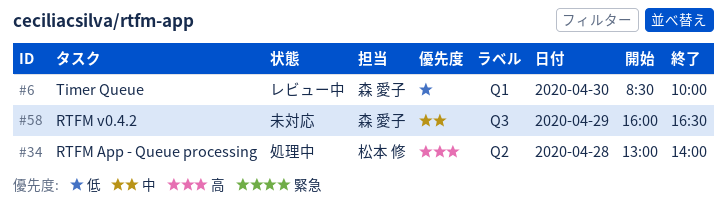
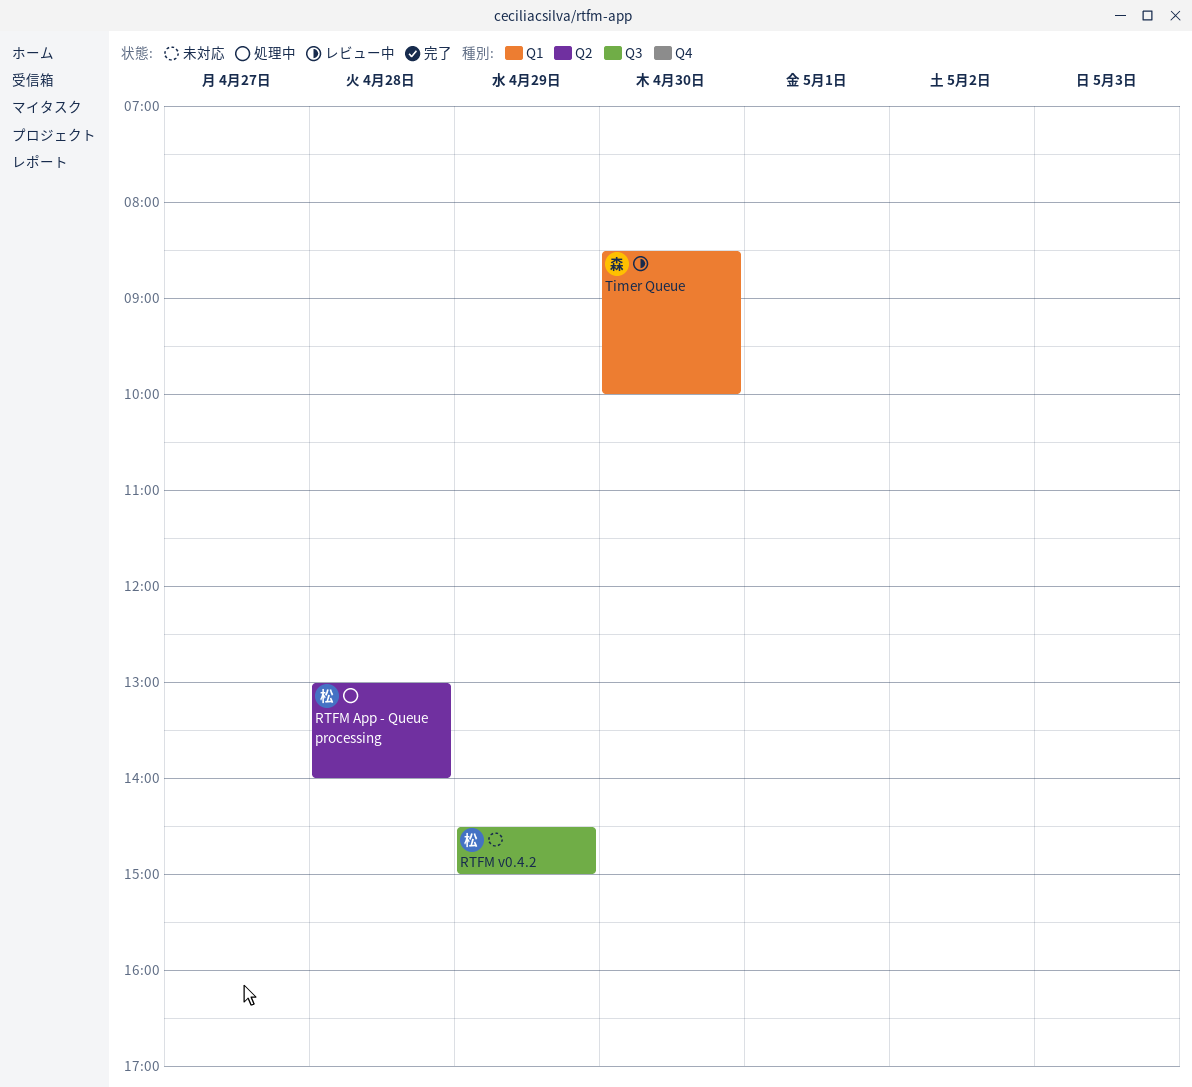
RTFM v0.4.2, owner: 森 愛子 -> 松本 修
RTFM v0.4.2, begins: 16:00 -> 14:30
RTFM v0.4.2, ends: 16:30 -> 15:00

